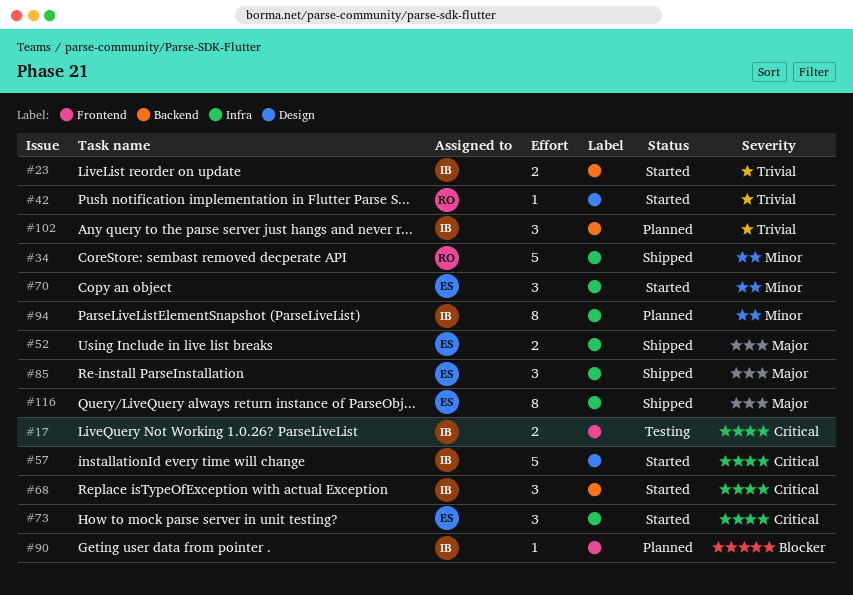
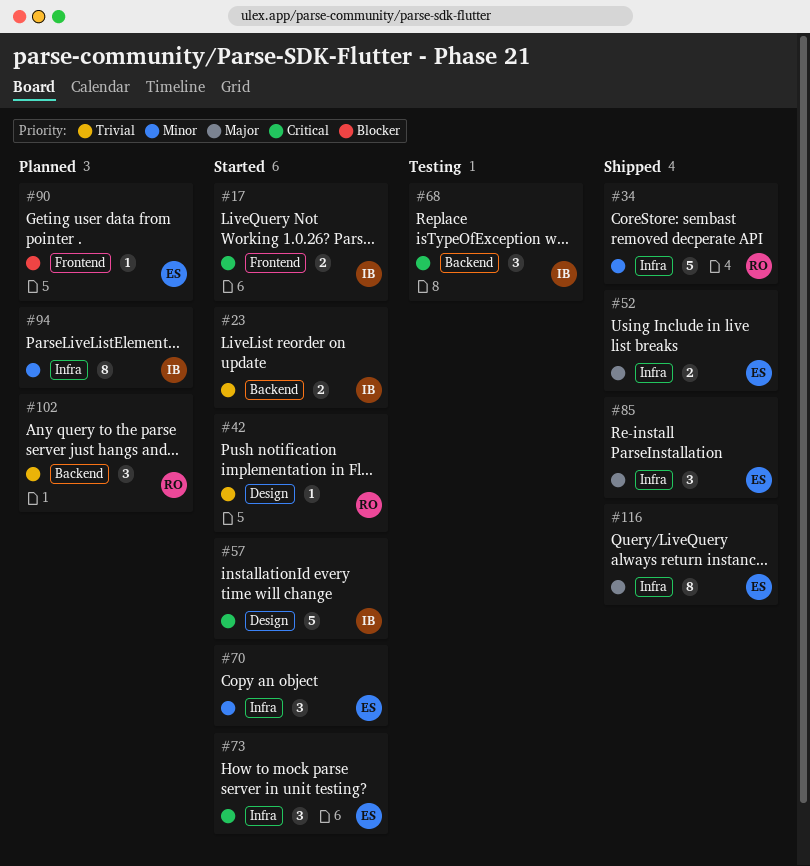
#17, status: Testing -> Started
#68, status: Started -> Testing
#90, owner: IB -> ES
#102, owner: IB -> RO

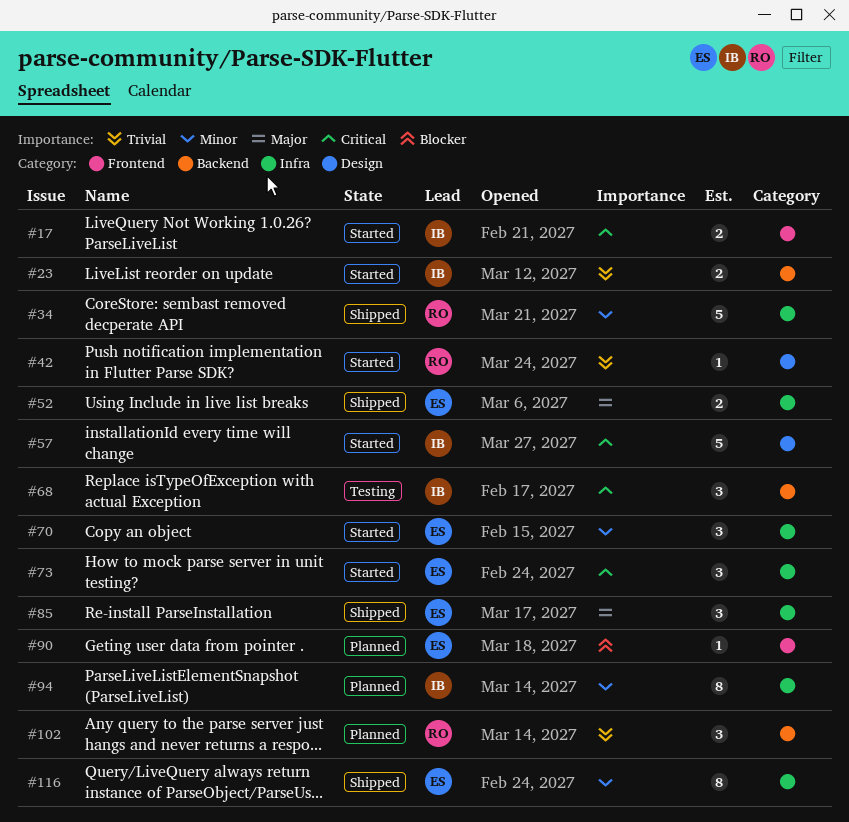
#116, priority: Major -> Minor

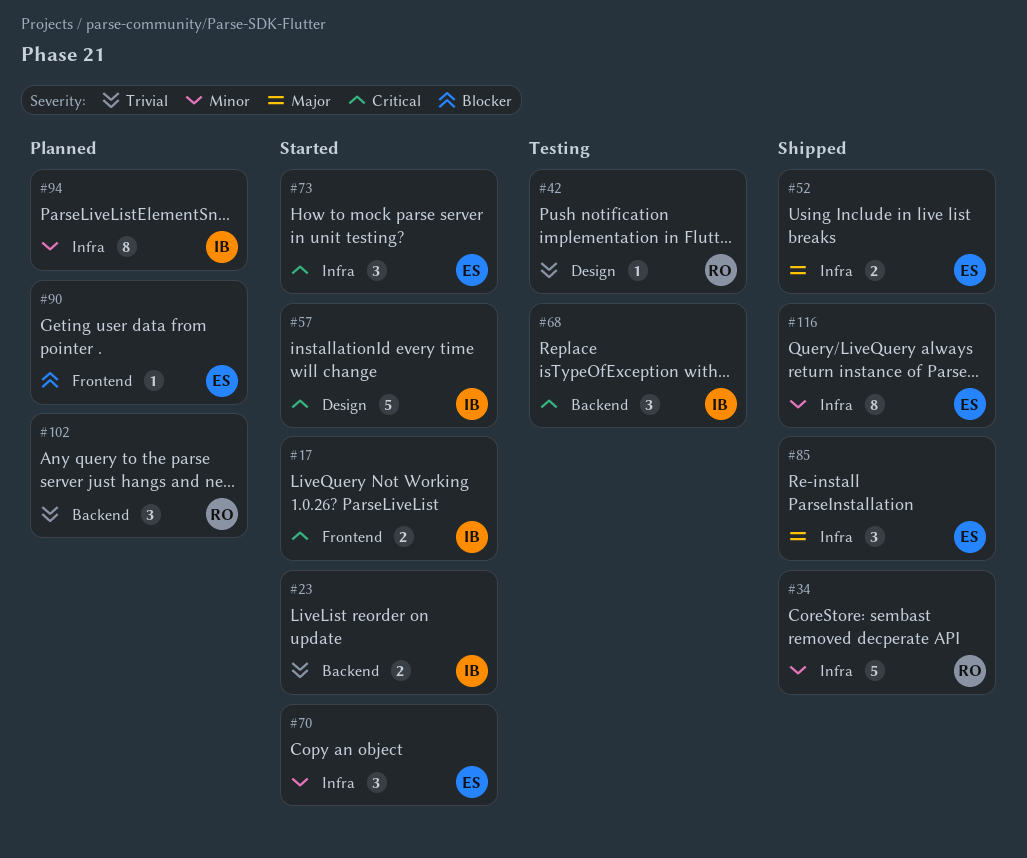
#42, status: Started -> Testing

